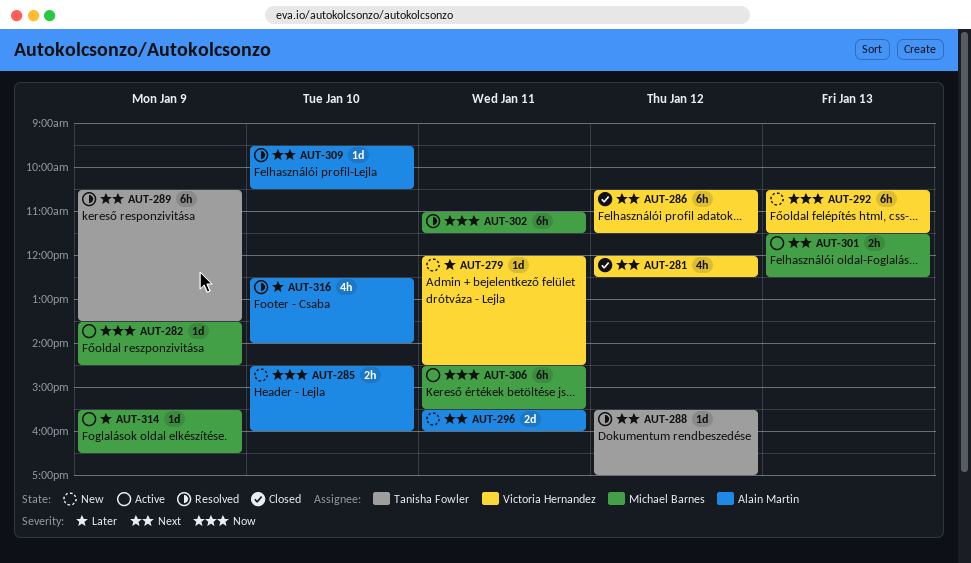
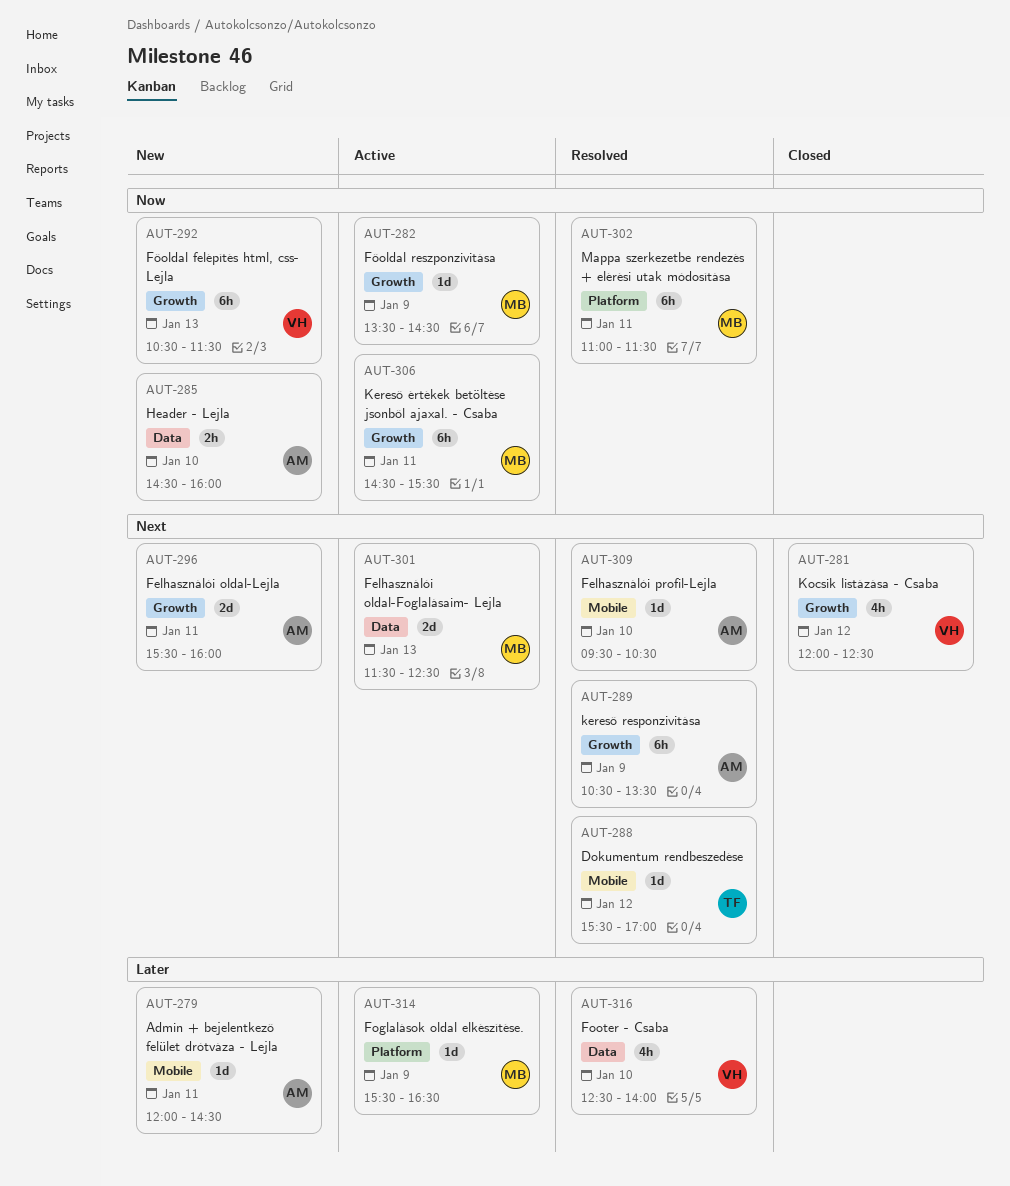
AUT-279, owner: Victoria Hernandez -> Alain Martin
AUT-286: present -> none
AUT-289, owner: Tanisha Fowler -> Alain Martin
AUT-301, estimate: 2h -> 2d
AUT-316, owner: Alain Martin -> Victoria Hernandez

